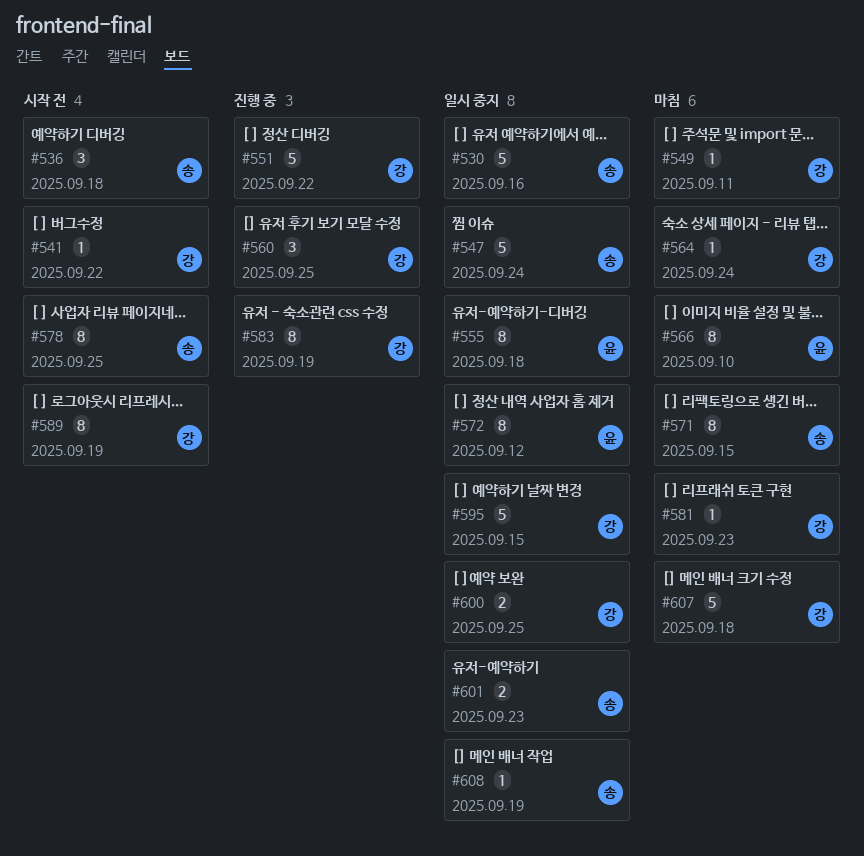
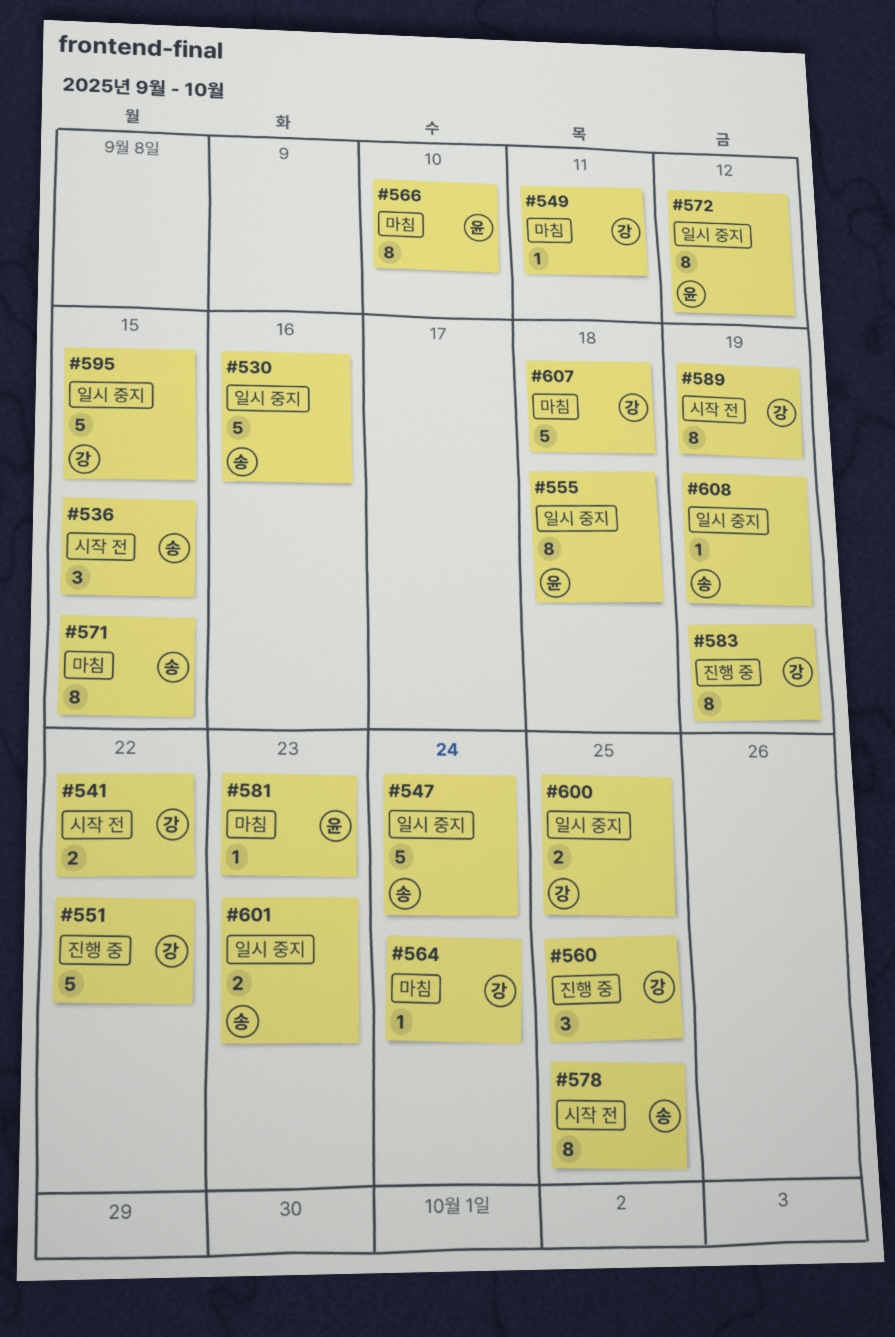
#536, due: Sep 18 -> Sep 15
#541, estimate: 1 -> 2
#581, owner: 강 -> 윤

